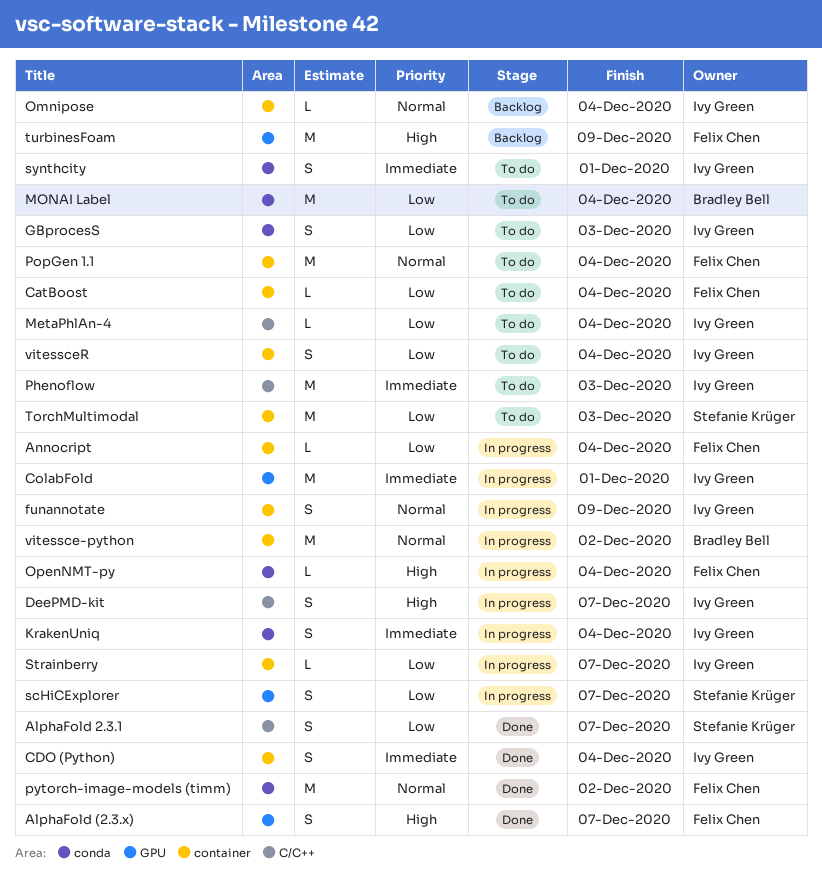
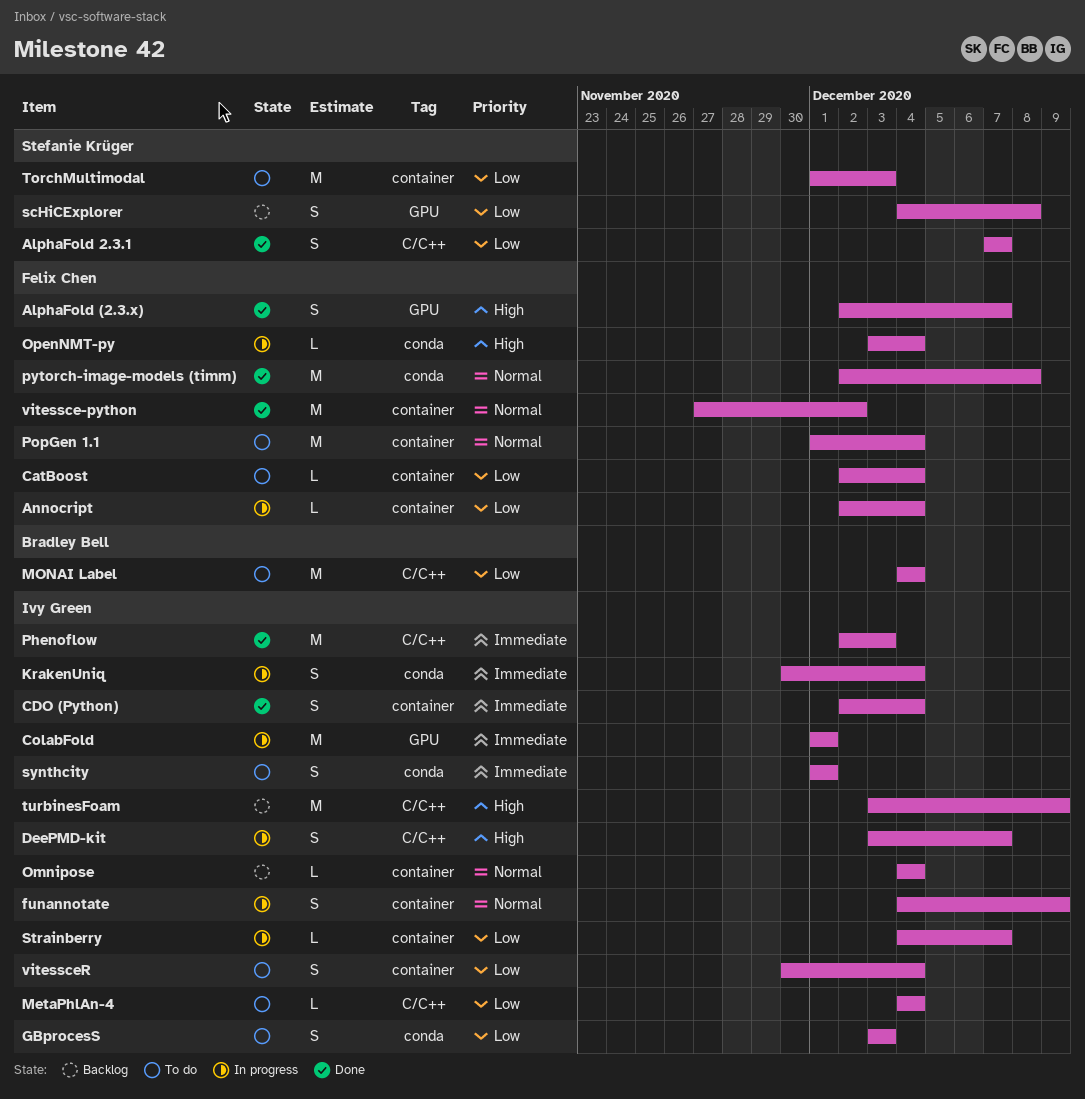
MONAI Label, label: conda -> C/C++
Phenoflow, status: To do -> Done
pytorch-image-models (timm), due: Dec 2 -> Dec 8
scHiCExplorer, status: In progress -> Backlog
scHiCExplorer, due: Dec 7 -> Dec 8
turbinesFoam, owner: Felix Chen -> Ivy Green
turbinesFoam, label: GPU -> C/C++
vitessce-python, status: In progress -> Done
vitessce-python, owner: Bradley Bell -> Felix Chen

